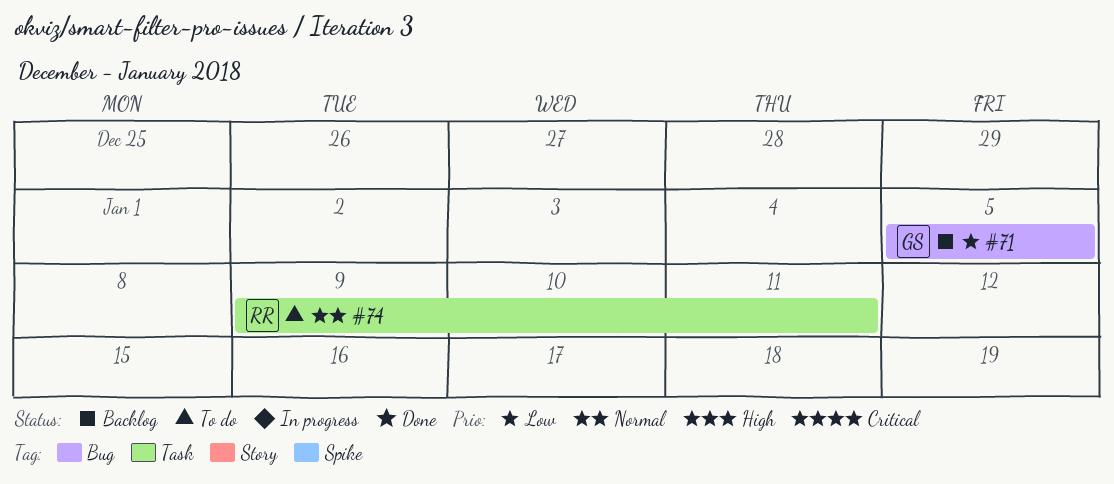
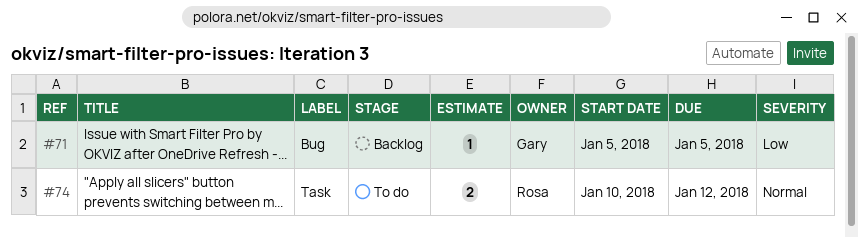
#74, start: Jan 9 -> Jan 10
#74, due: Jan 11 -> Jan 12

